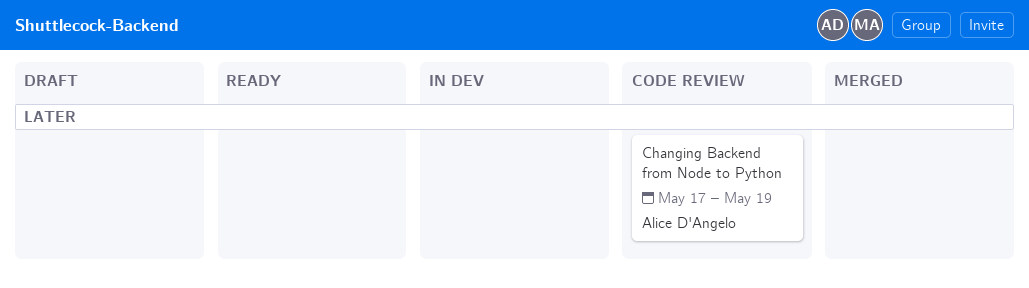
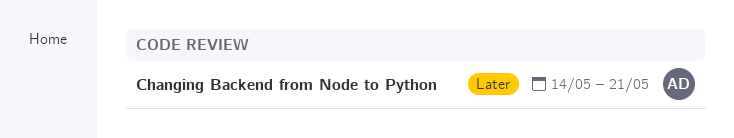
Changing Backend from Node to Python, start: May 17 -> May 14
Changing Backend from Node to Python, due: May 19 -> May 21

